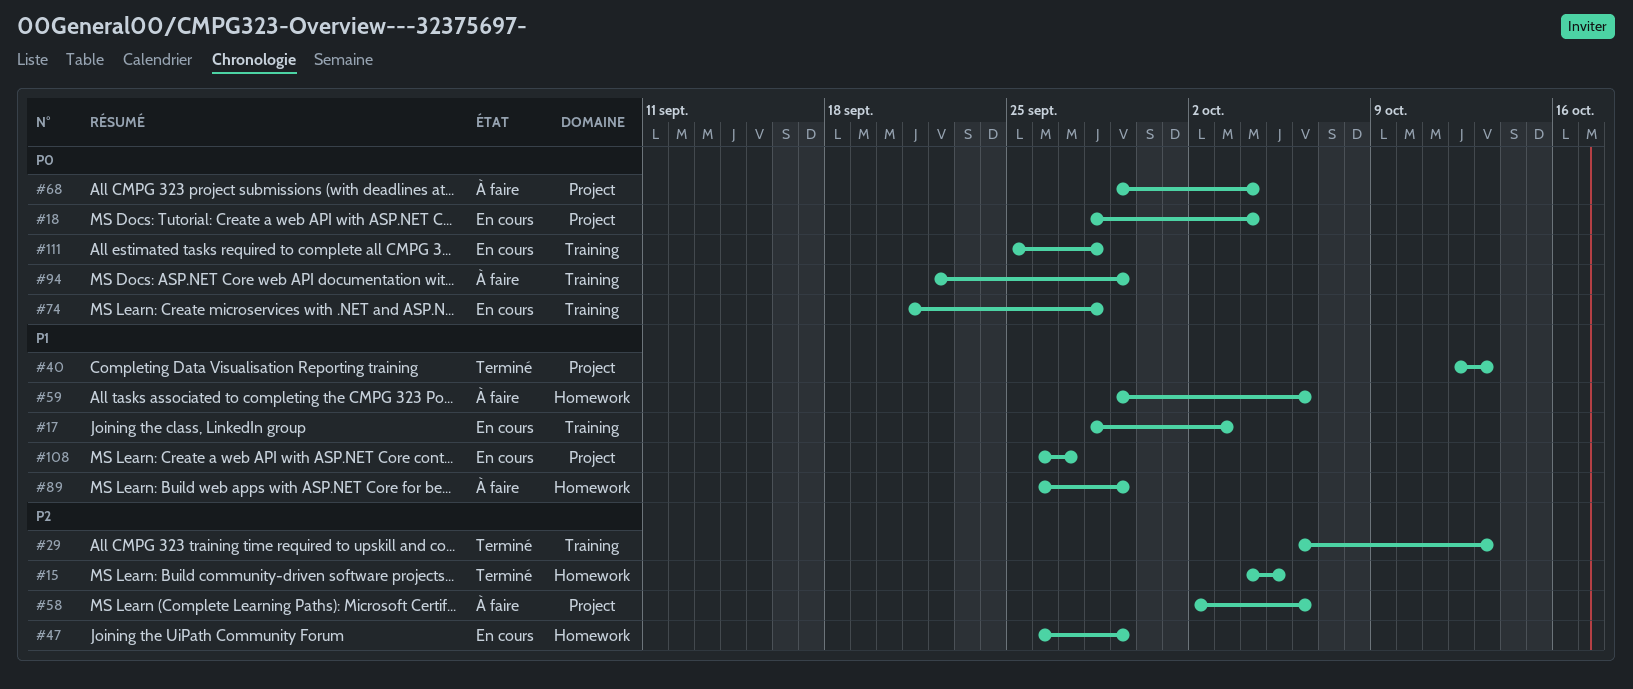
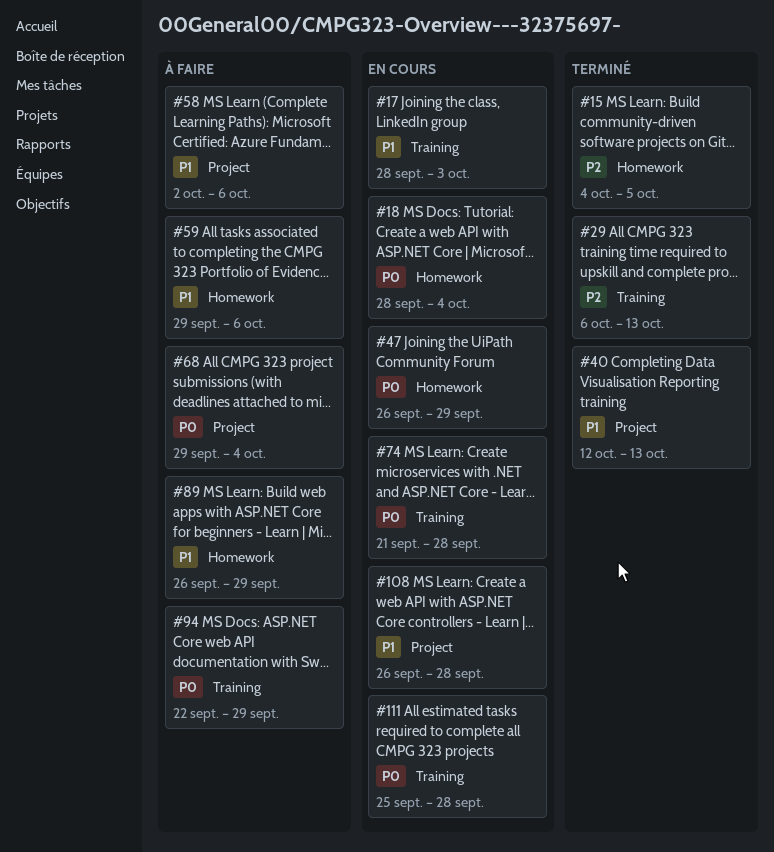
#18, label: Project -> Homework
#47, priority: P2 -> P0
#58, priority: P2 -> P1
#108, due: Sep 27 -> Sep 28

